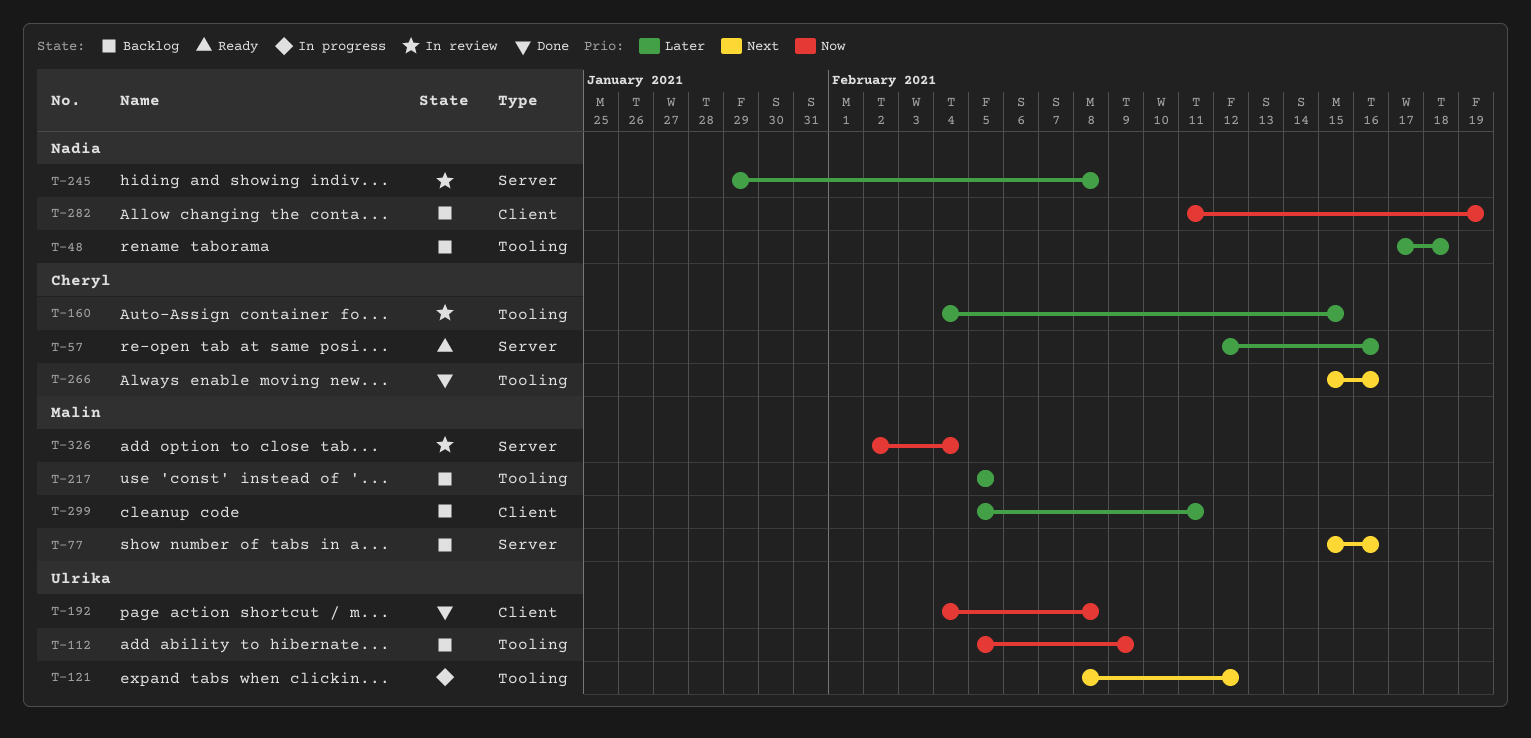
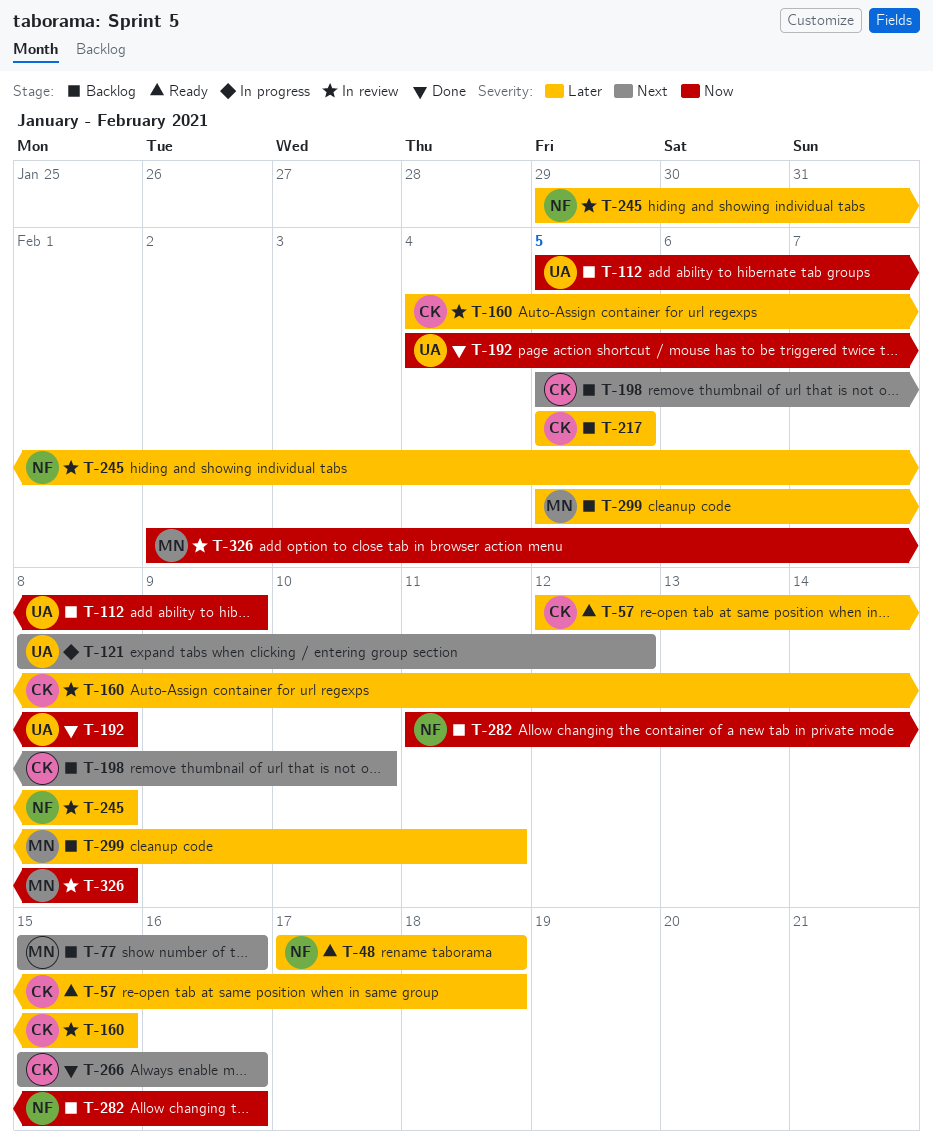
T-48, status: Backlog -> Ready
T-57, due: Feb 16 -> Feb 18
T-198: none -> present
T-217, owner: Malin -> Cheryl
T-282, due: Feb 19 -> Feb 16
T-326, due: Feb 4 -> Feb 8

